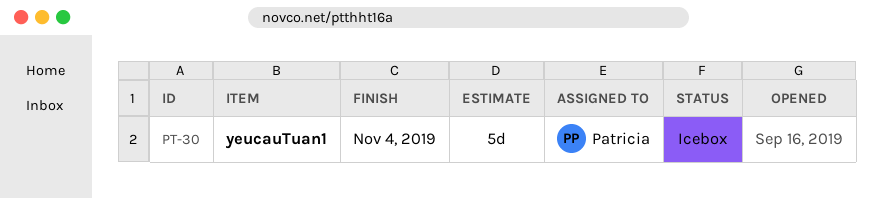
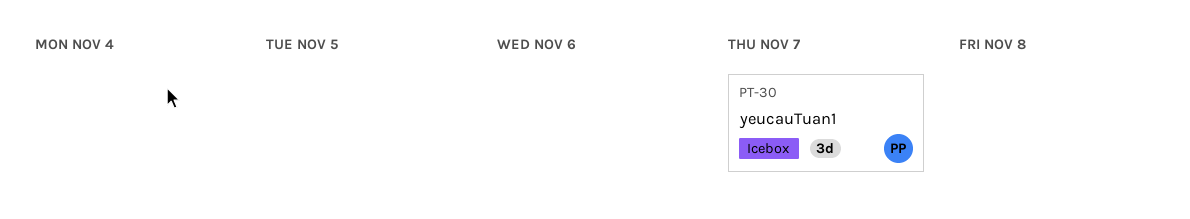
PT-30, estimate: 5d -> 3d
PT-30, due: Nov 4 -> Nov 7

